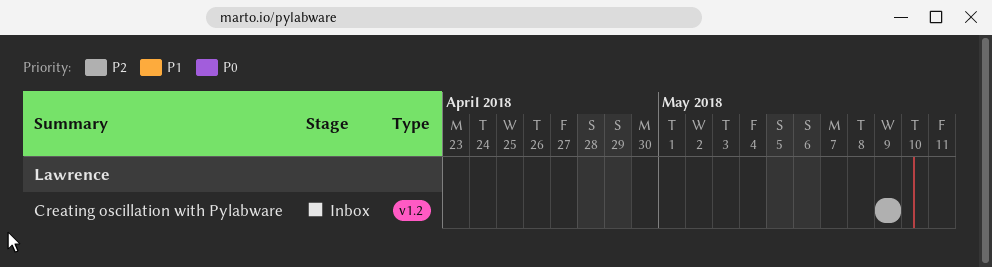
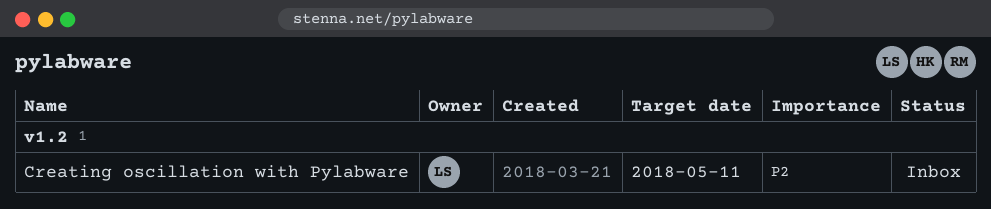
Creating oscillation with Pylabware, due: May 9 -> May 11

